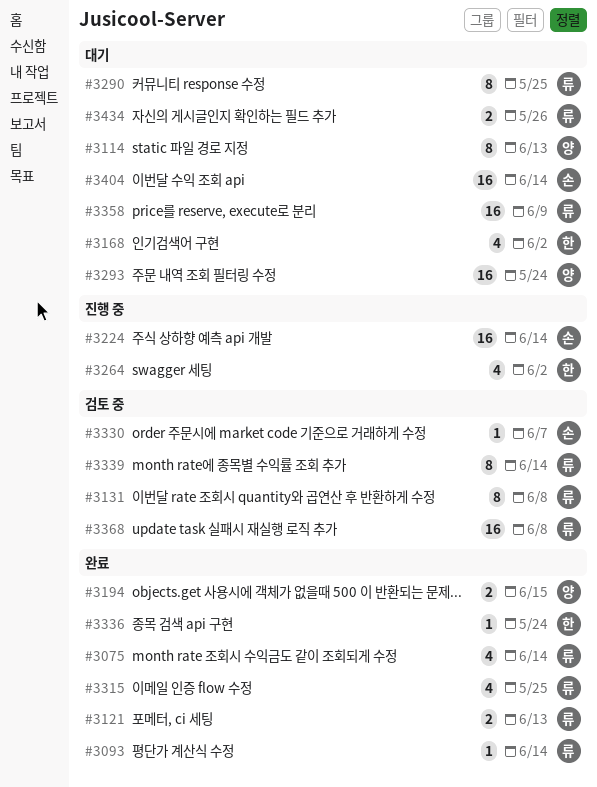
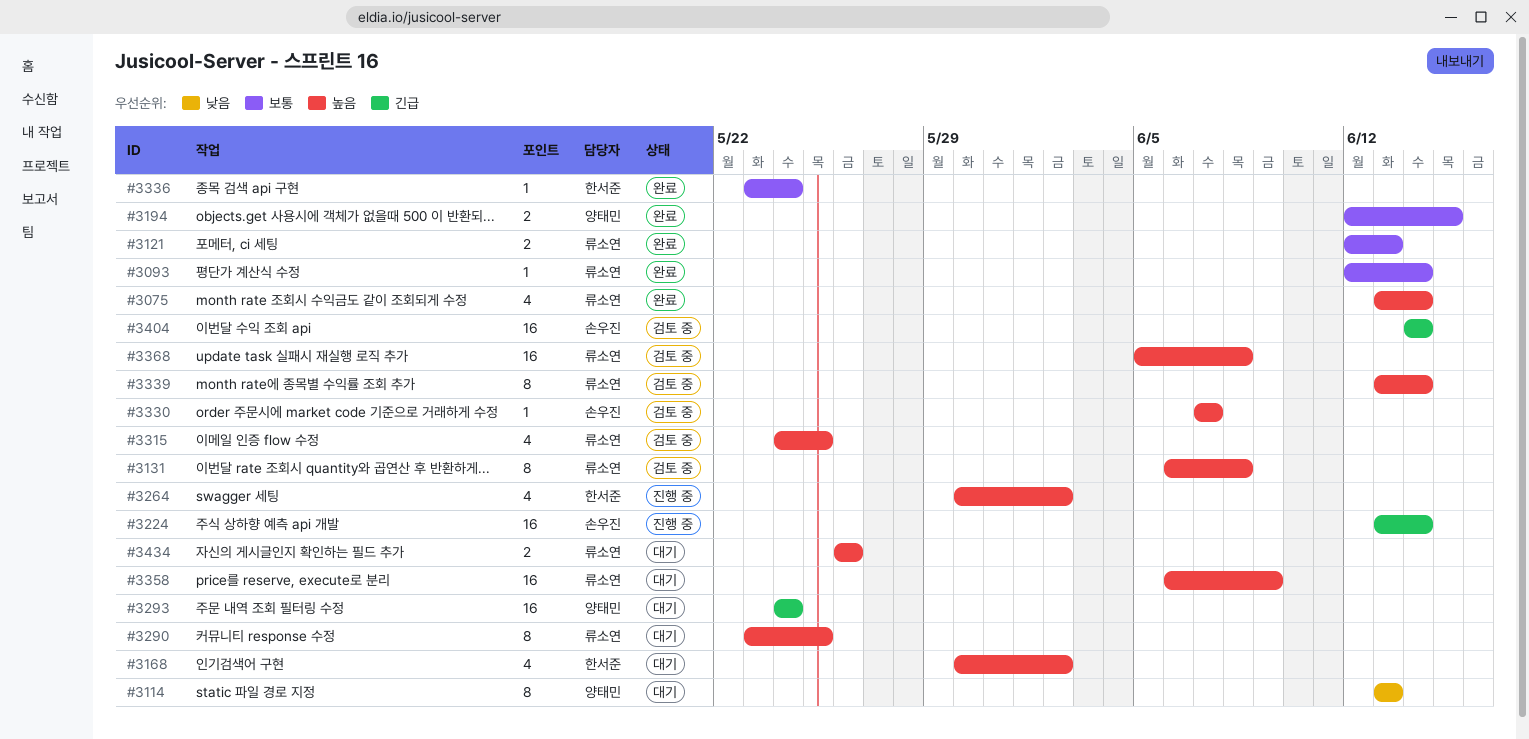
#3315, status: 완료 -> 검토 중
#3404, status: 대기 -> 검토 중

